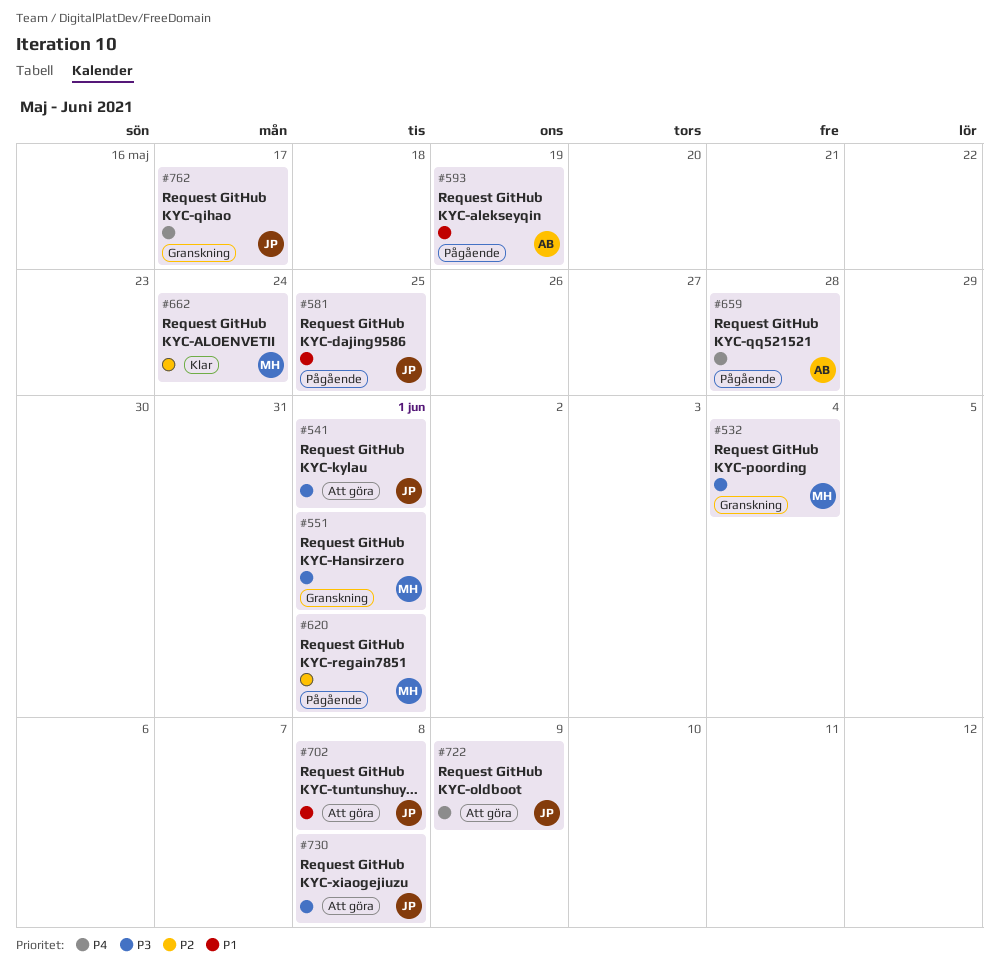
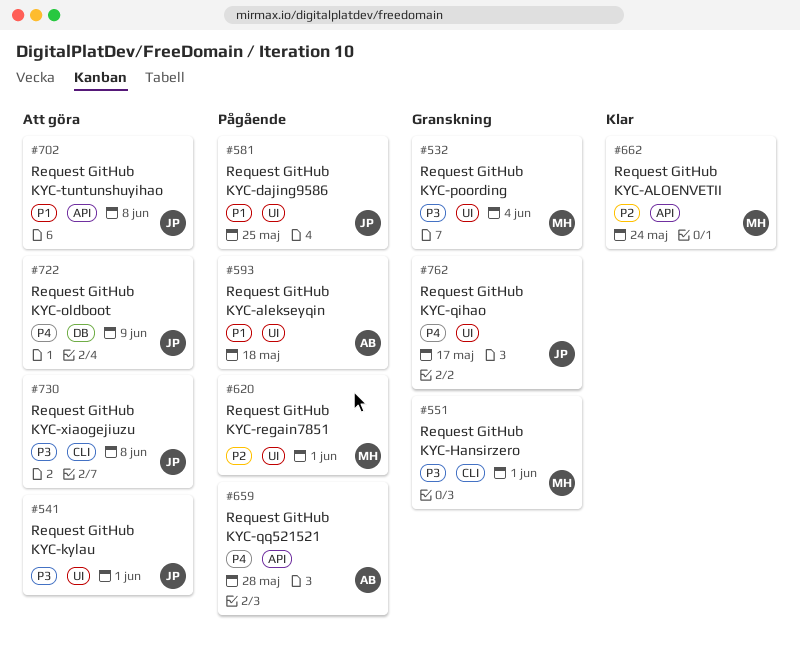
#593, due: May 19 -> May 18

